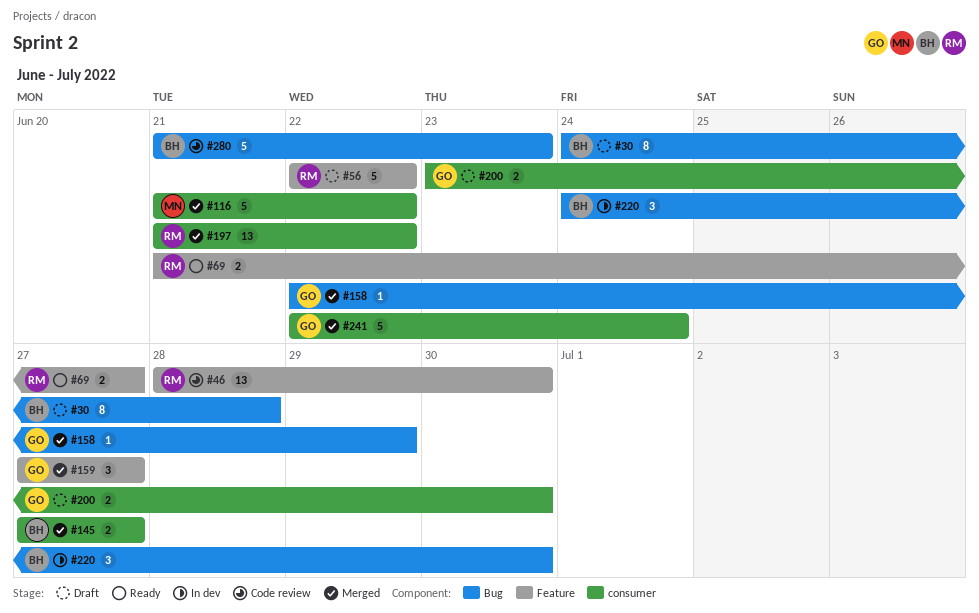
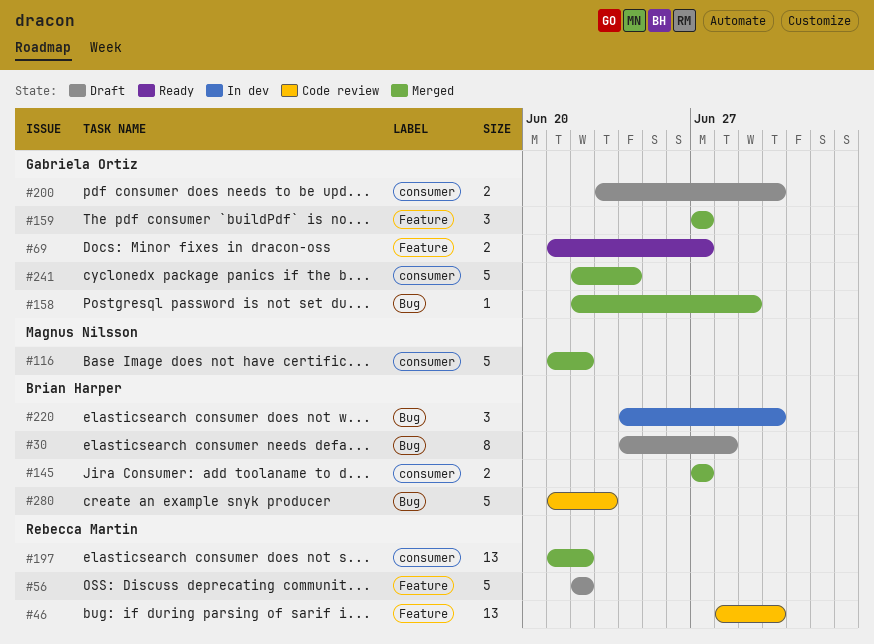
#69, owner: Rebecca Martin -> Gabriela Ortiz

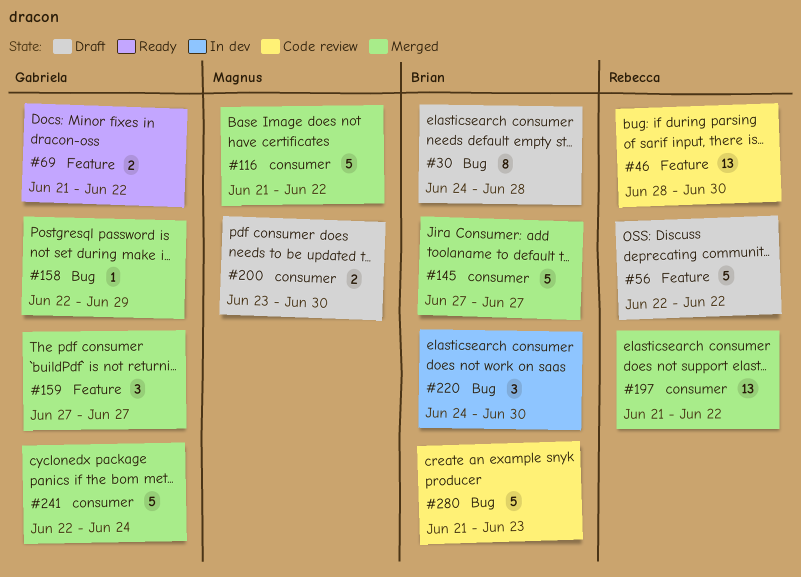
#69, due: Jun 27 -> Jun 22
#145, estimate: 2 -> 5
#200, owner: Gabriela Ortiz -> Magnus Nilsson

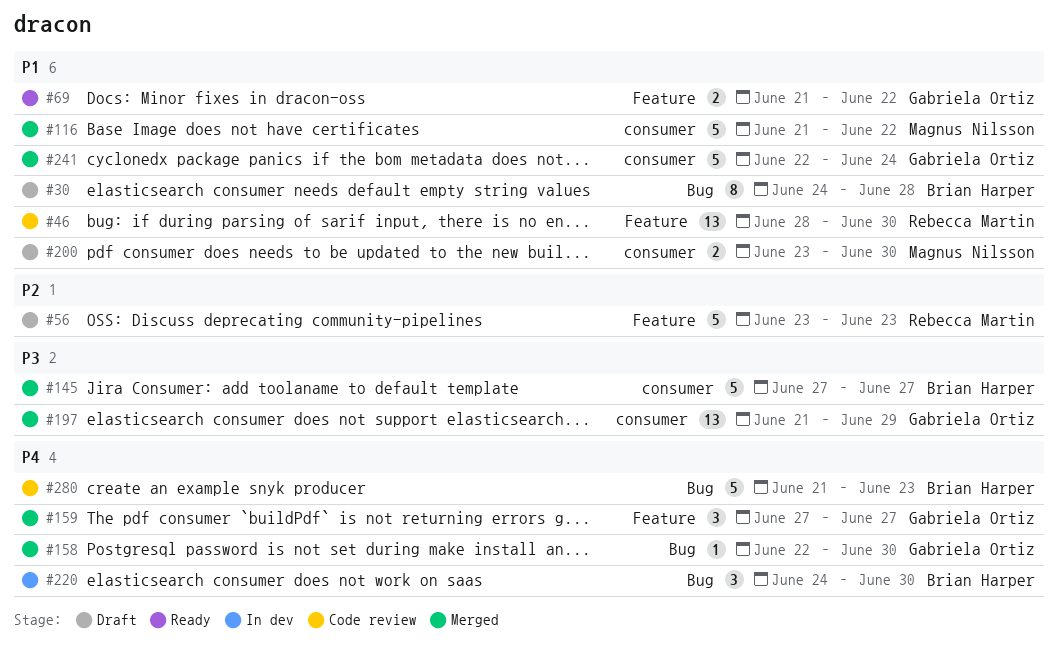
#56, start: Jun 22 -> Jun 23
#56, due: Jun 22 -> Jun 23
#158, due: Jun 29 -> Jun 30
#197, owner: Rebecca Martin -> Gabriela Ortiz
#197, due: Jun 22 -> Jun 29

